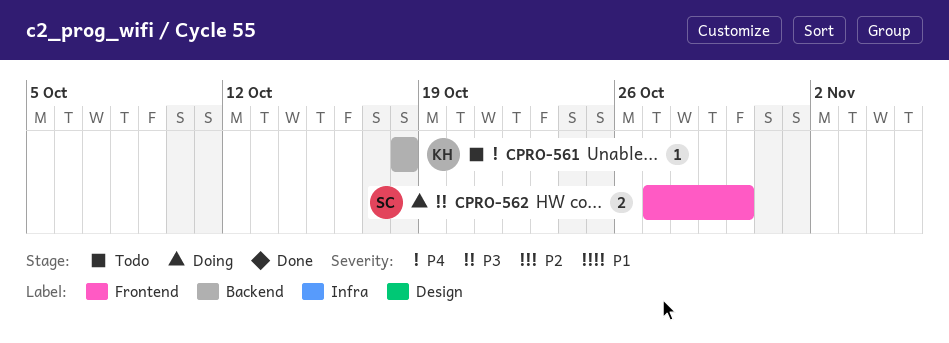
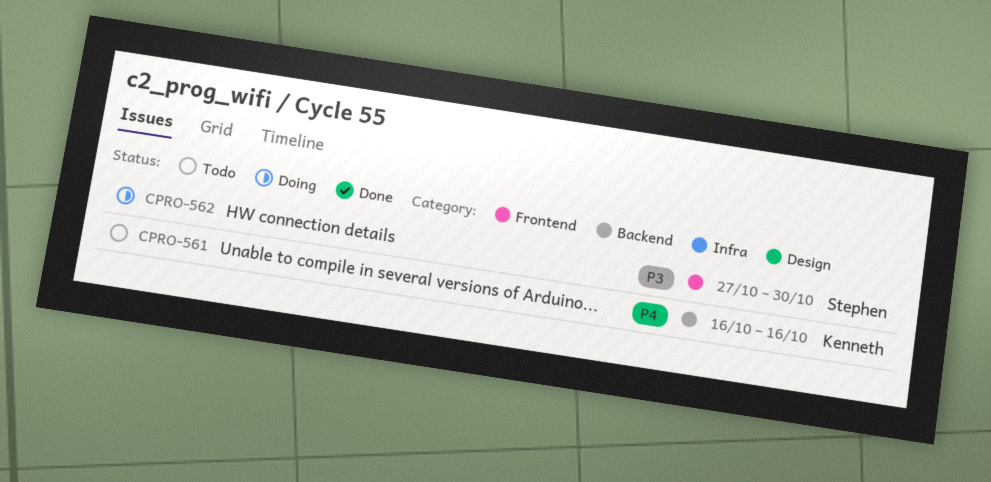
CPRO-561, start: Oct 18 -> Oct 16
CPRO-561, due: Oct 18 -> Oct 16

